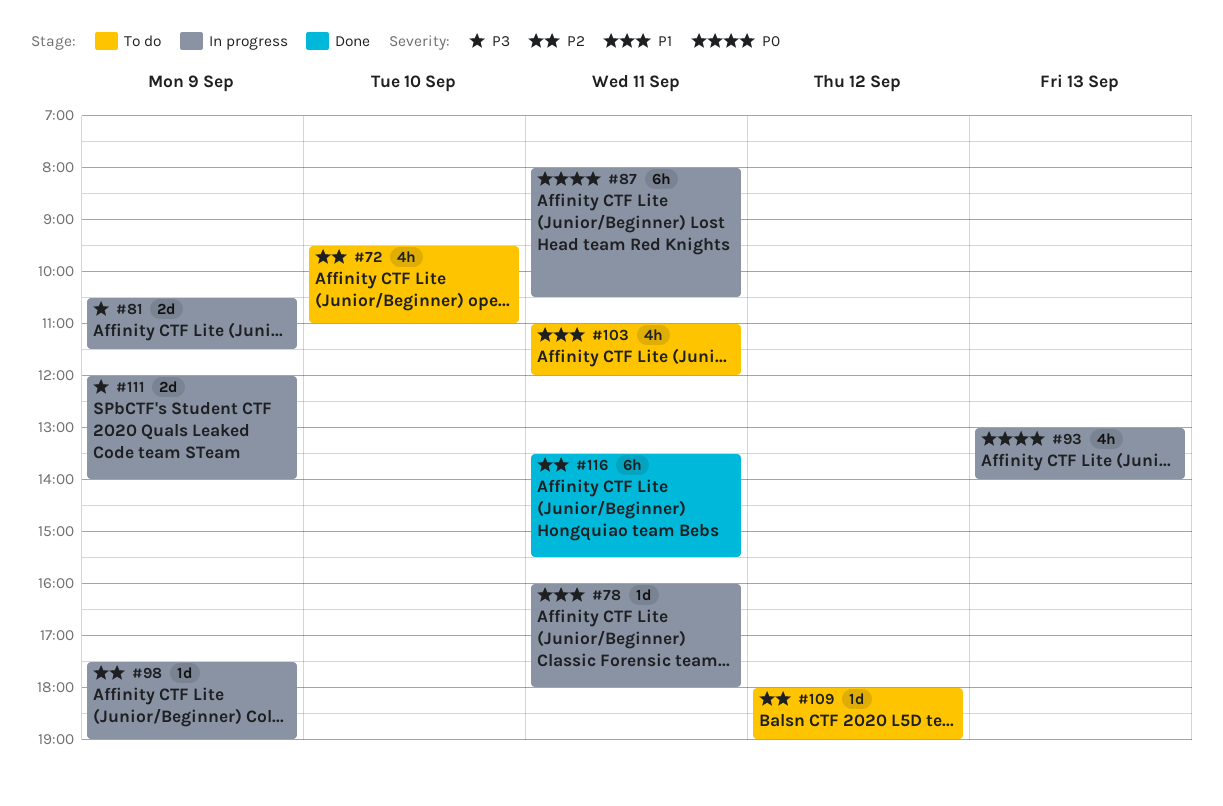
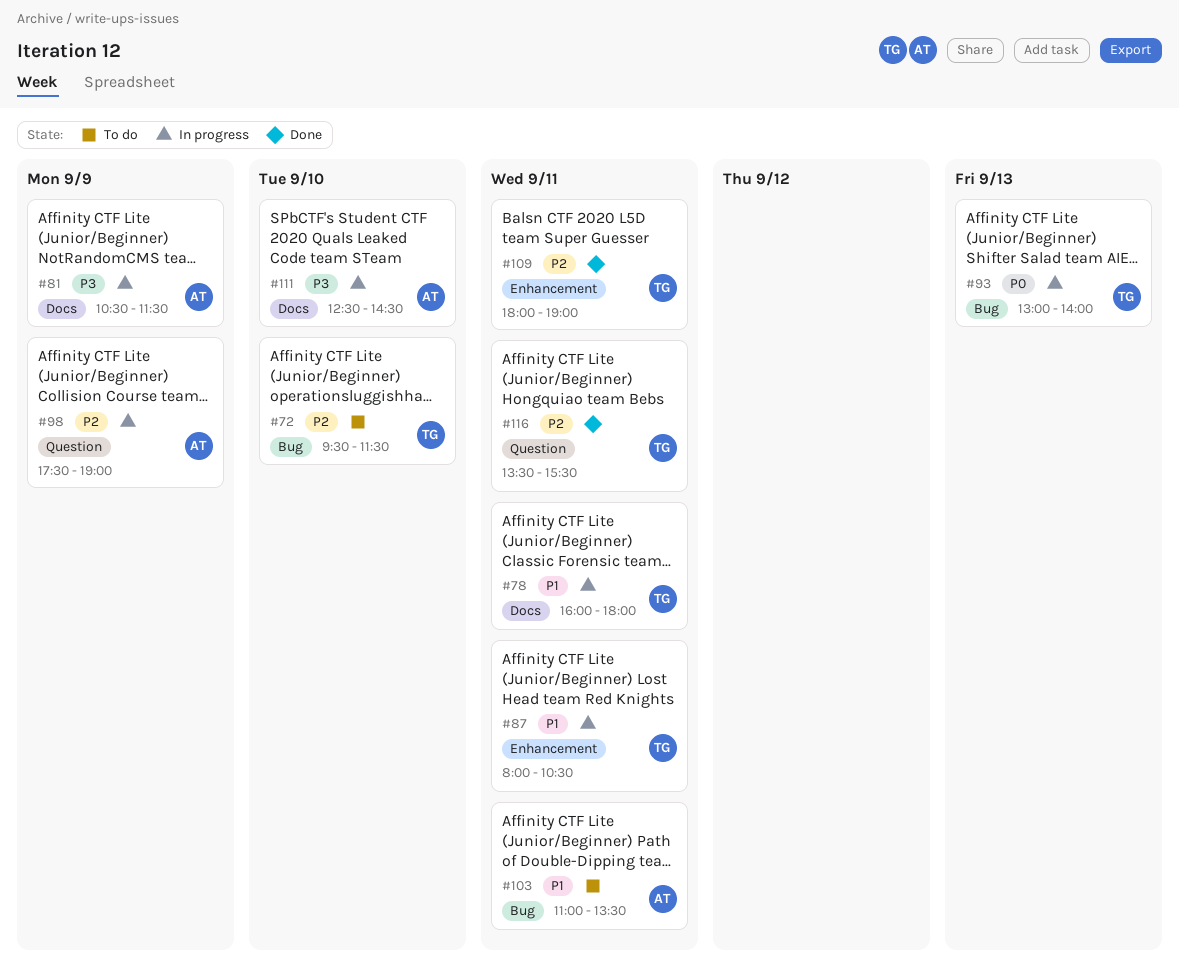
#72, ends: 11:00 -> 11:30
#87, priority: P0 -> P1
#103, ends: 12:00 -> 13:30
#109, status: To do -> Done
#109, day: Sep 12 -> Sep 11
#111, day: Sep 9 -> Sep 10
#111, begins: 12:00 -> 12:30
#111, ends: 14:00 -> 14:30

